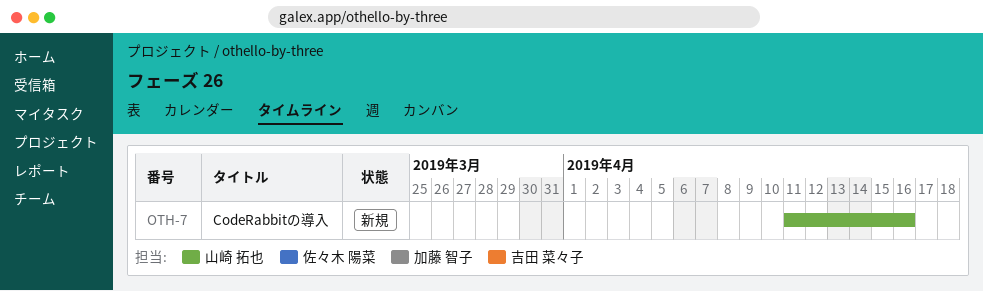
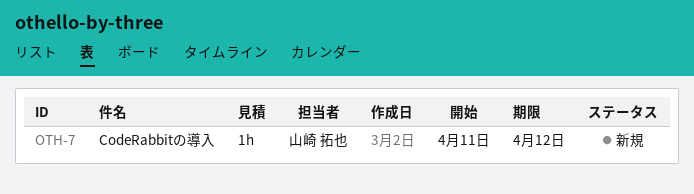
OTH-7, due: Apr 16 -> Apr 12

